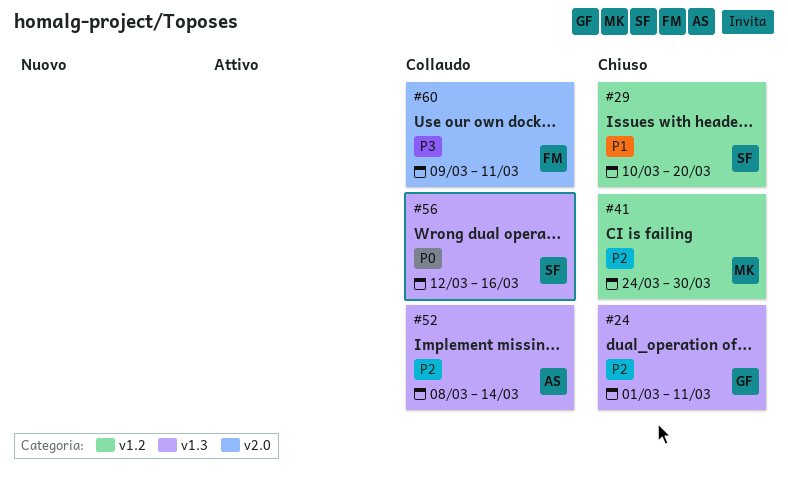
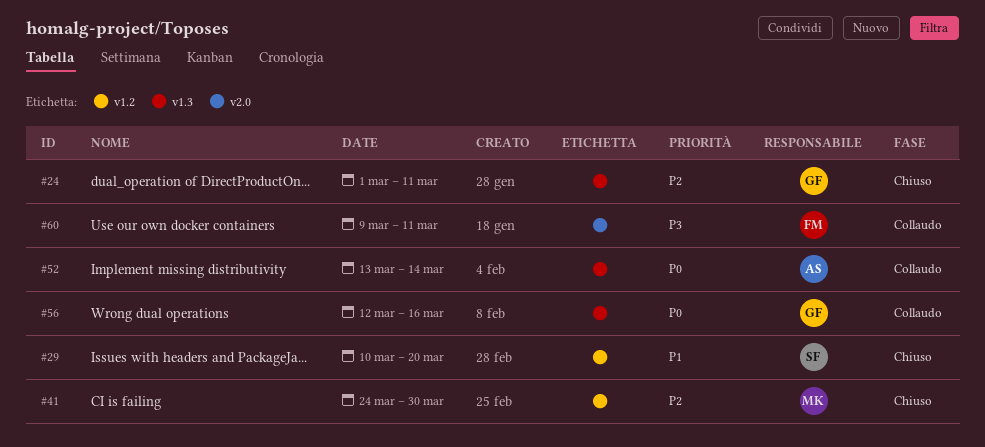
#52, priority: P2 -> P0
#52, start: Mar 8 -> Mar 13
#56, owner: SF -> GF

